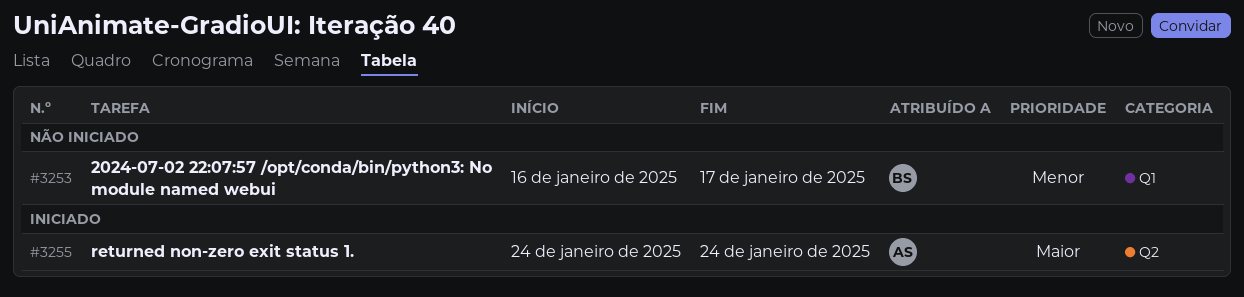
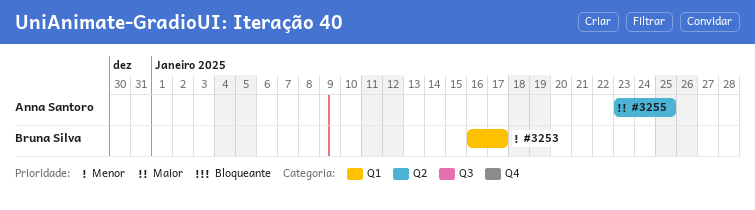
#3255, start: Jan 24 -> Jan 23
#3255, due: Jan 24 -> Jan 25

